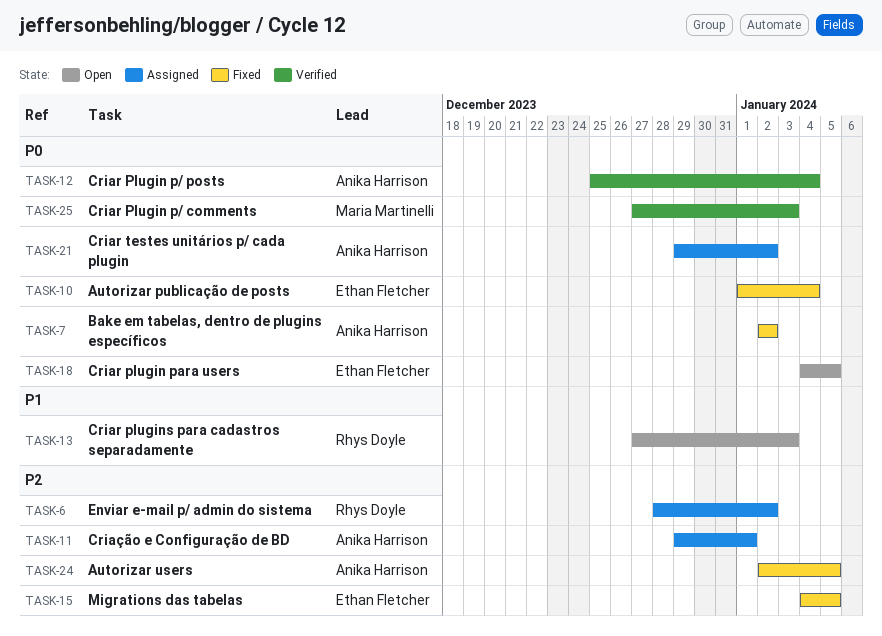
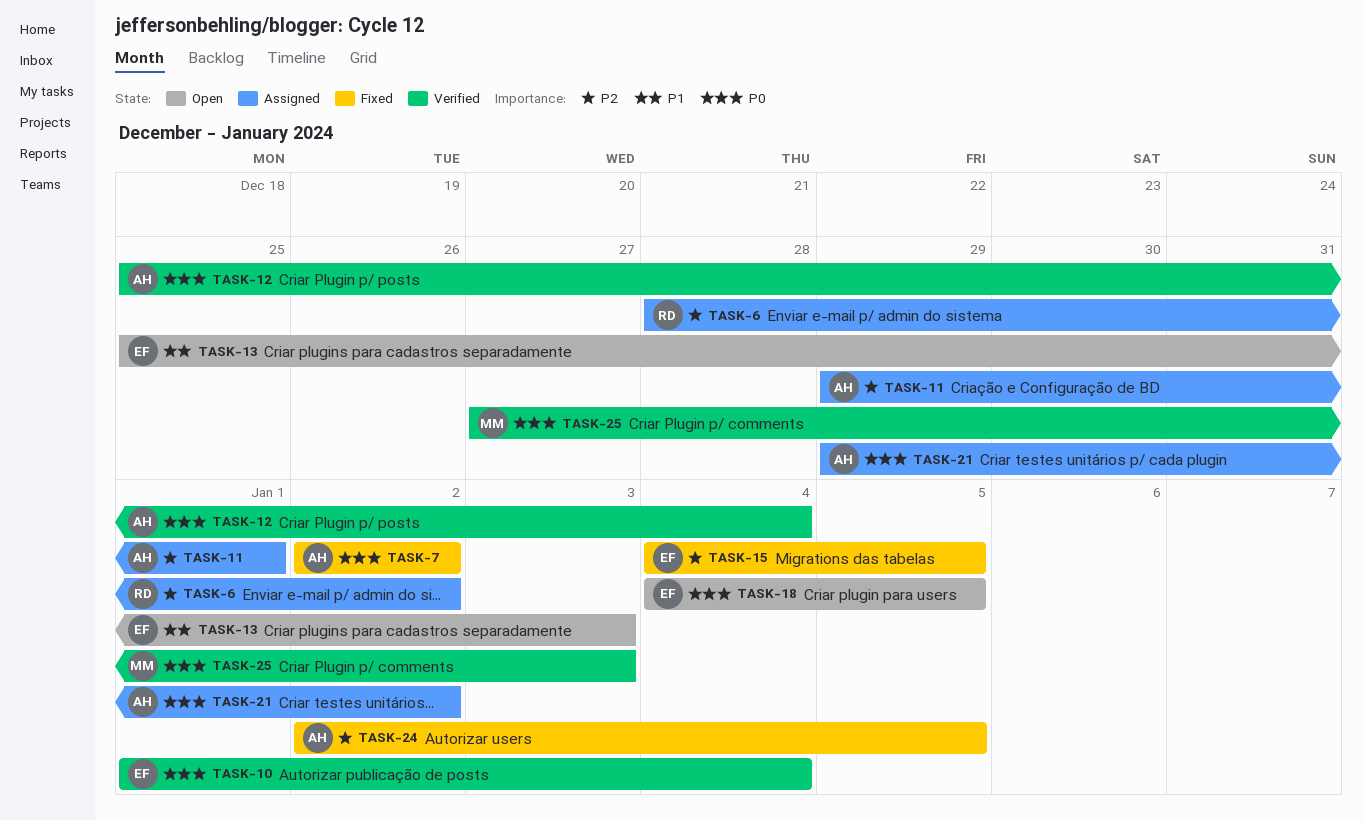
TASK-10, status: Fixed -> Verified
TASK-13, owner: Rhys Doyle -> Ethan Fletcher
TASK-13, start: Dec 27 -> Dec 25

